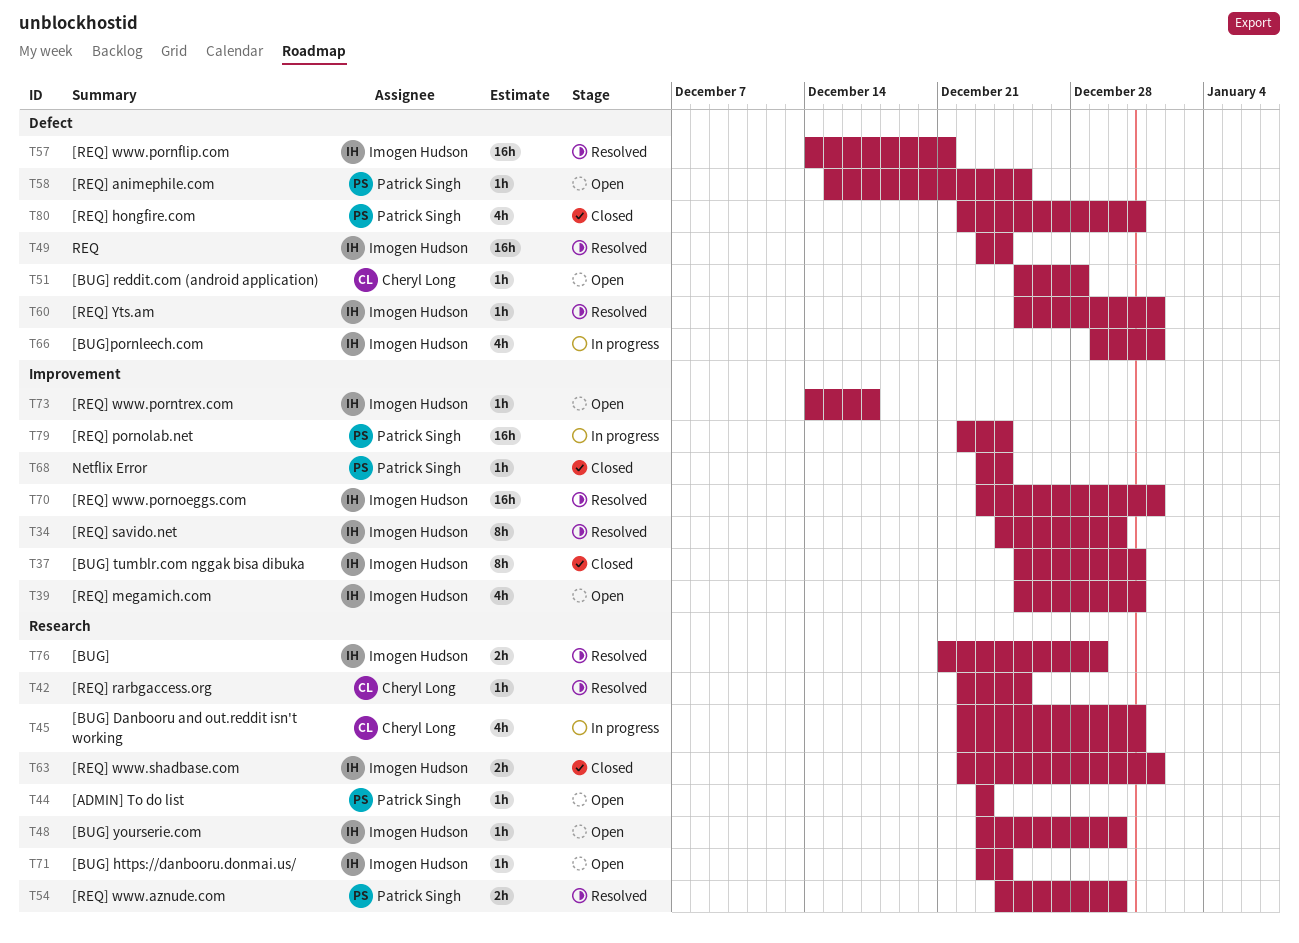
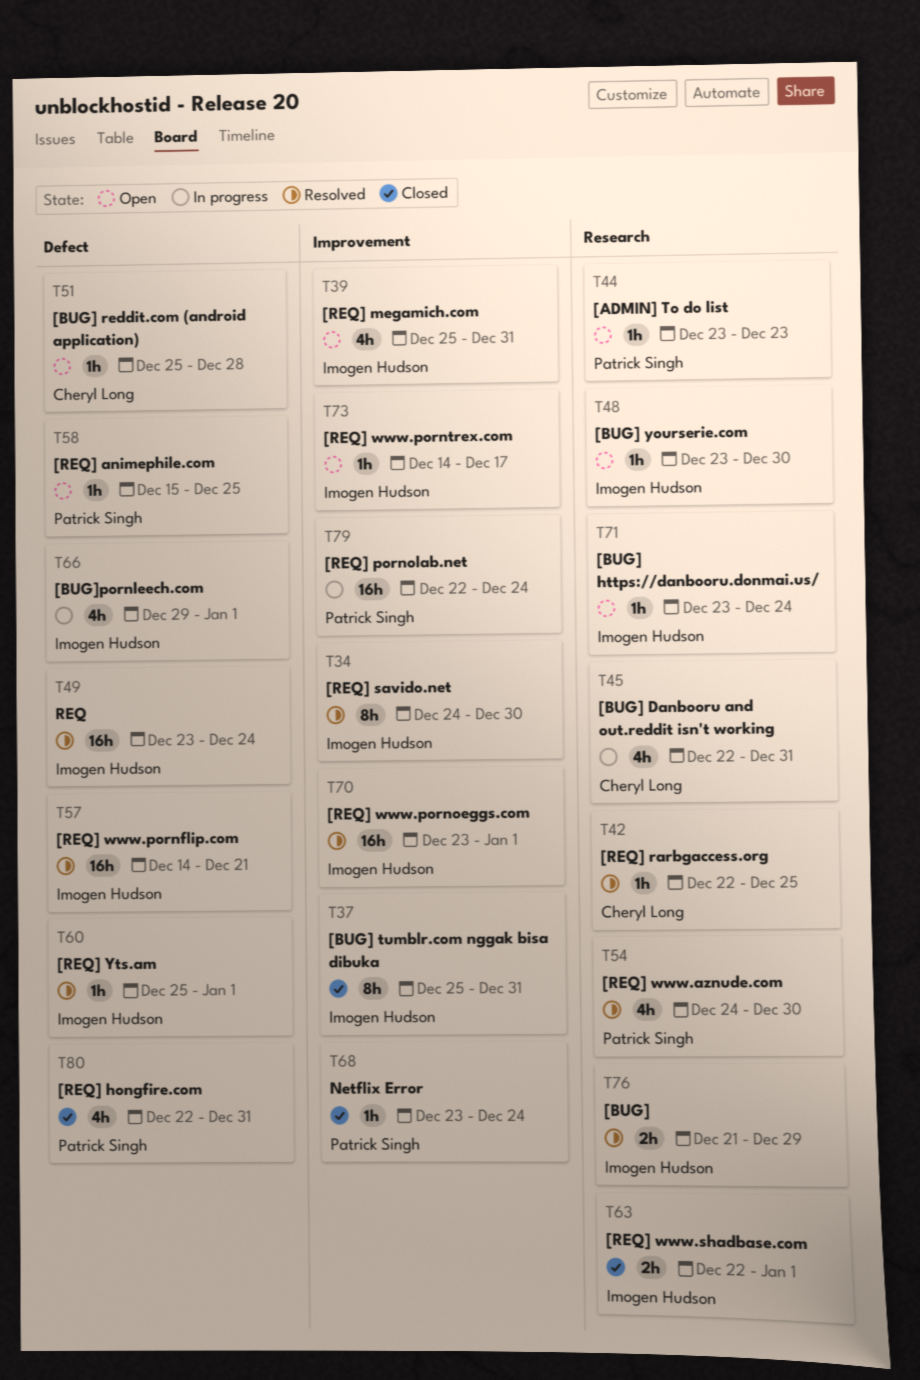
T54, estimate: 2h -> 4h

